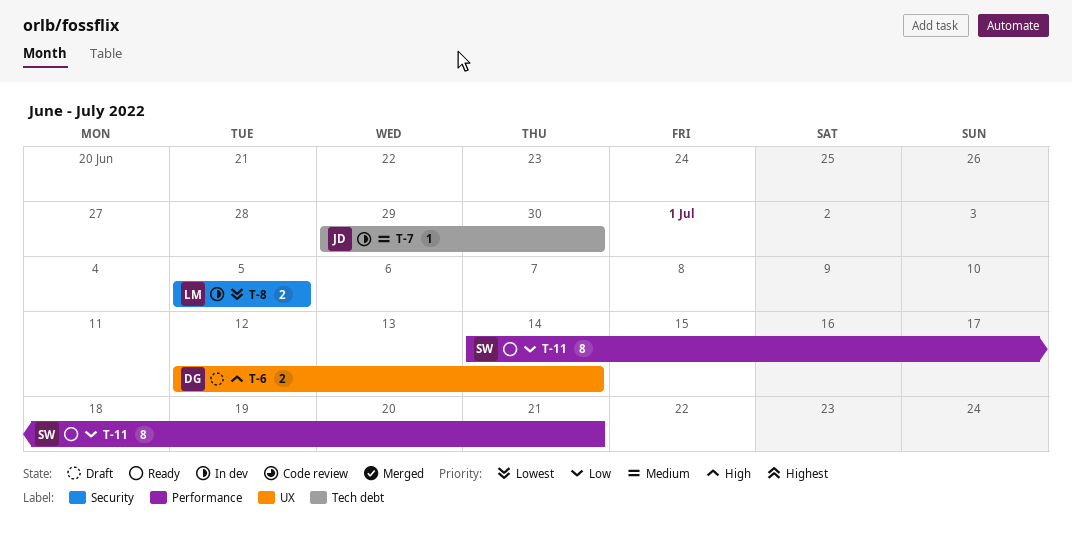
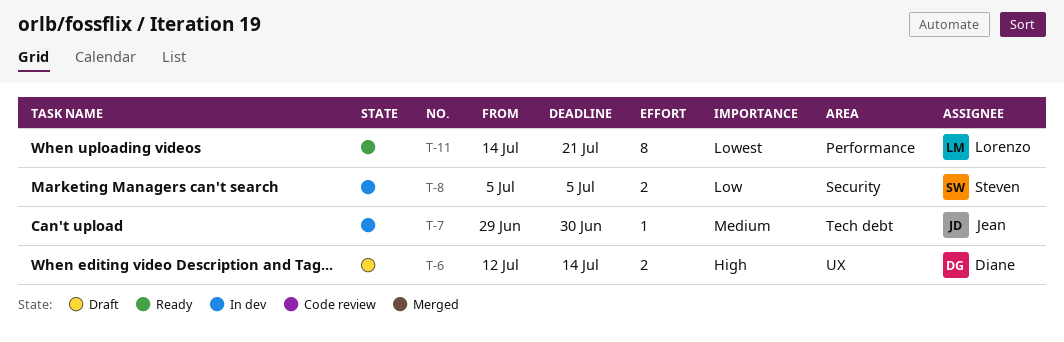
T-8, owner: Lorenzo -> Steven
T-8, priority: Lowest -> Low
T-11, owner: Steven -> Lorenzo
T-11, priority: Low -> Lowest

